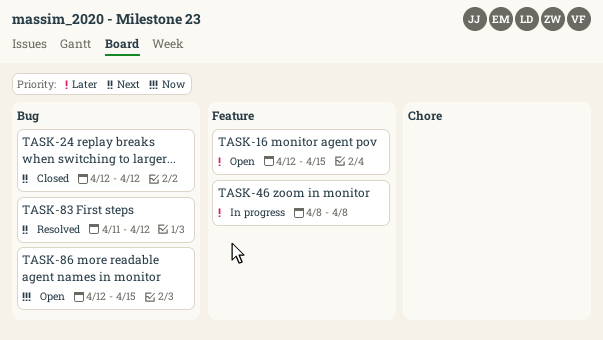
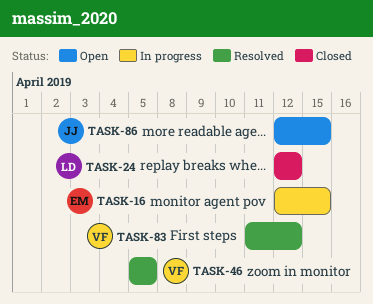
TASK-16, status: Open -> In progress
TASK-46, status: In progress -> Resolved
TASK-46, start: Apr 8 -> Apr 5
TASK-46, due: Apr 8 -> Apr 5

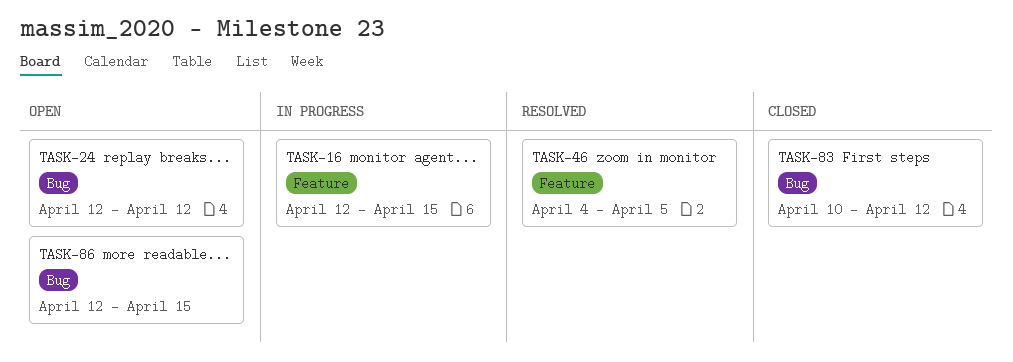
TASK-24, status: Closed -> Open
TASK-46, start: Apr 5 -> Apr 4
TASK-83, status: Resolved -> Closed
TASK-83, start: Apr 11 -> Apr 10

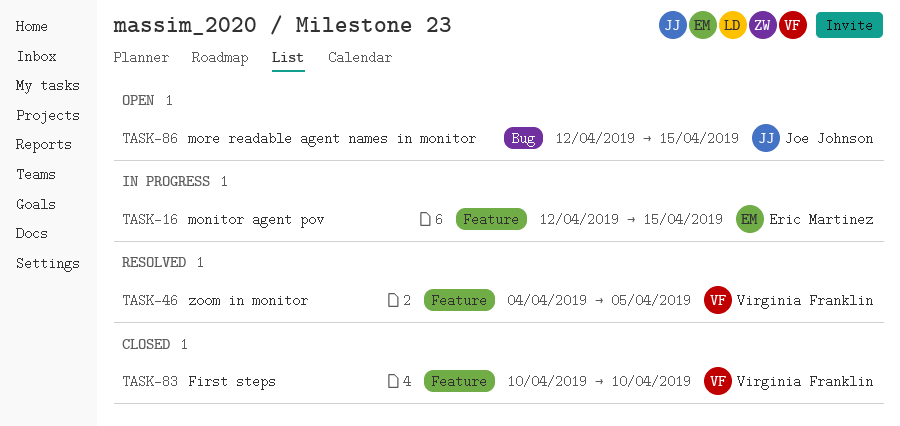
TASK-24: present -> none
TASK-83, label: Bug -> Feature
TASK-83, due: Apr 12 -> Apr 10

